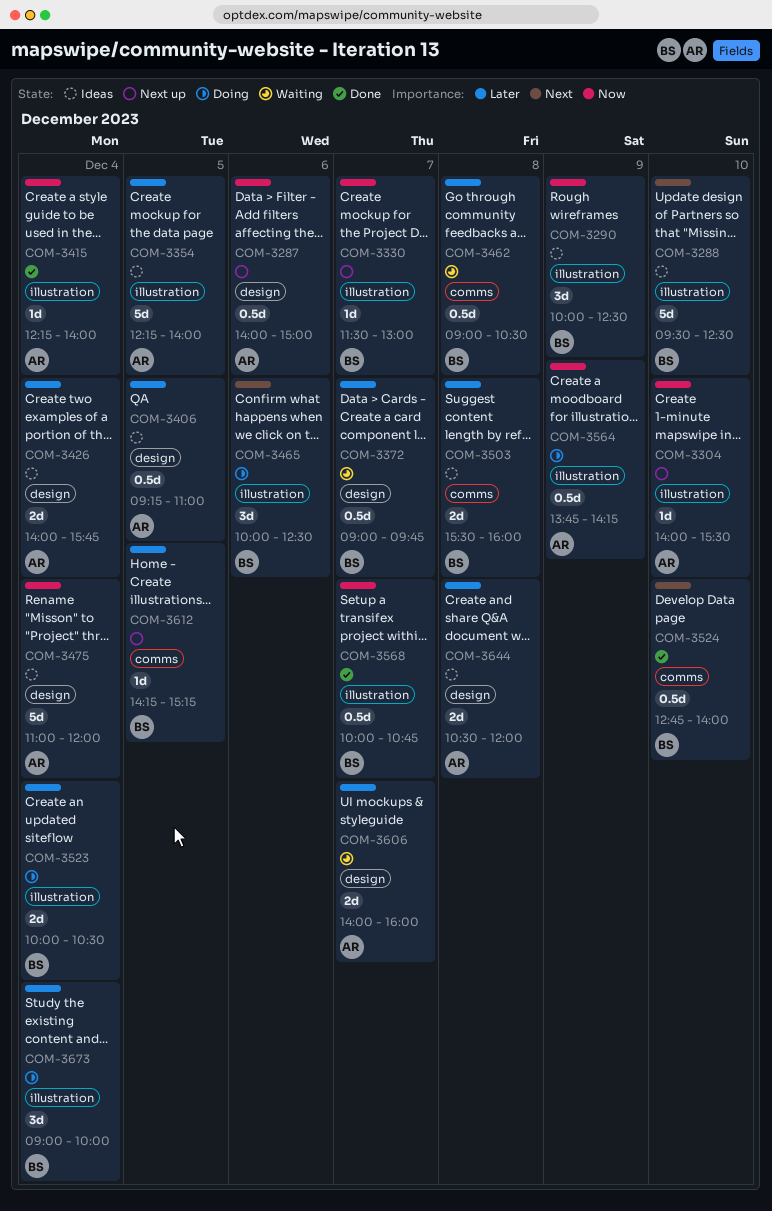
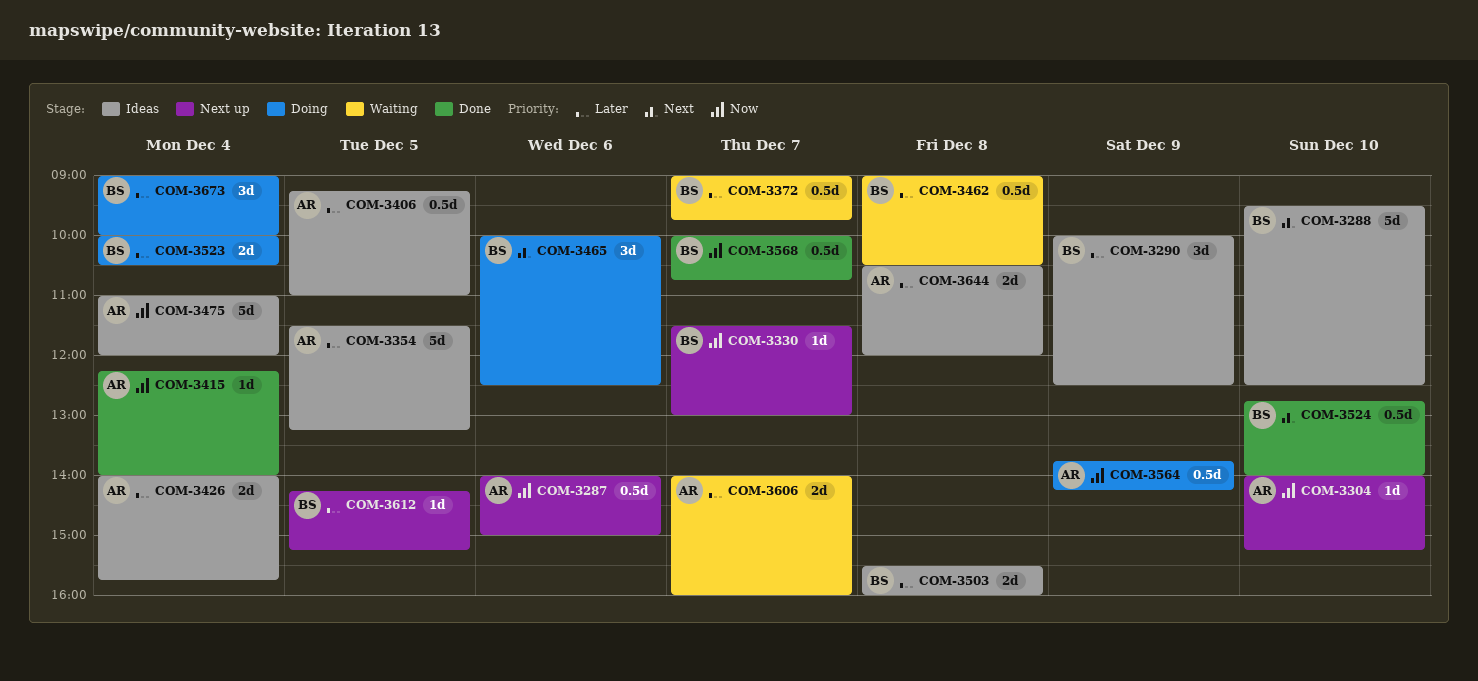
COM-3290, priority: Now -> Later
COM-3304, ends: 15:30 -> 15:15
COM-3354, begins: 12:15 -> 11:30
COM-3354, ends: 14:00 -> 13:15

